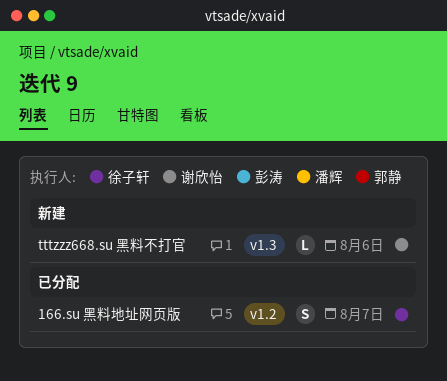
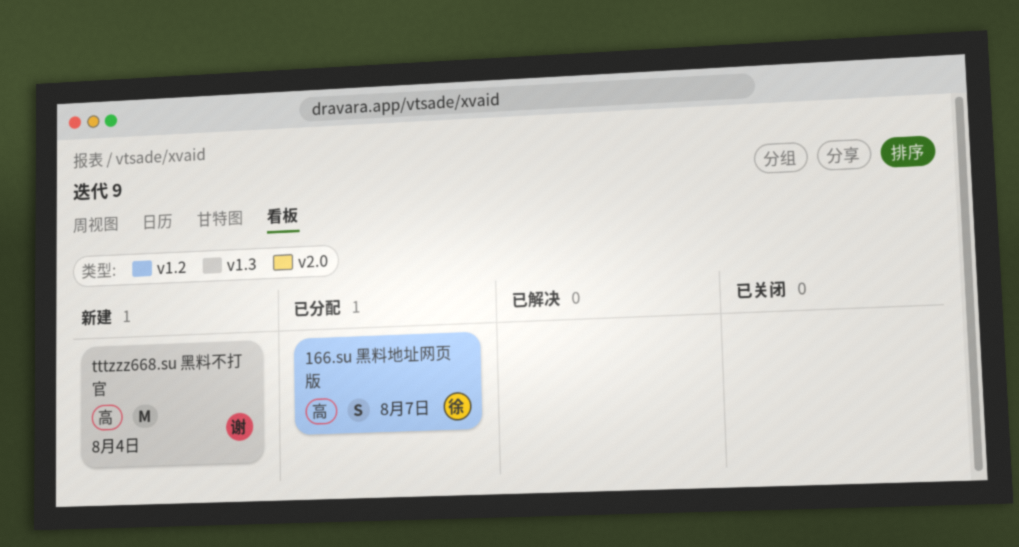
tttzzz668.su 黑料不打官, estimate: L -> M
tttzzz668.su 黑料不打官, due: Aug 6 -> Aug 4

